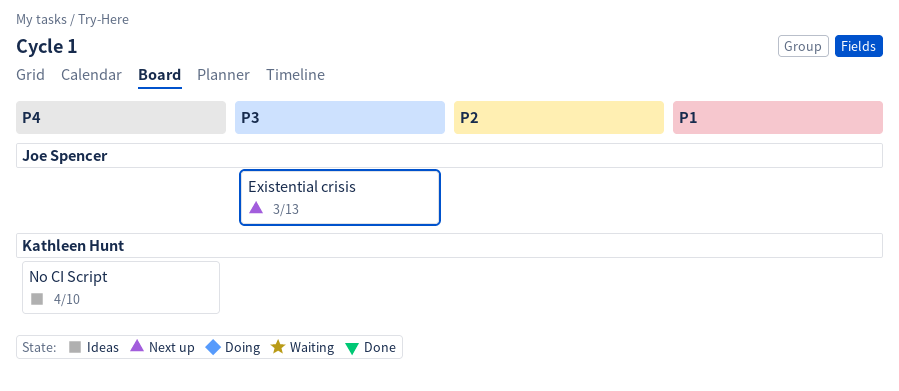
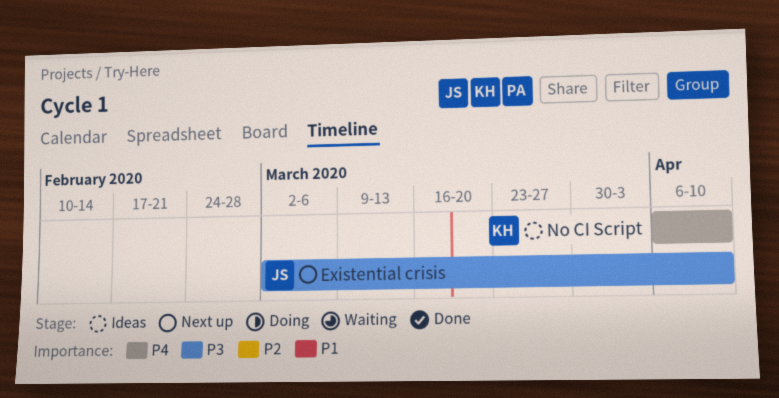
Existential crisis, due: Mar 13 -> Apr 10

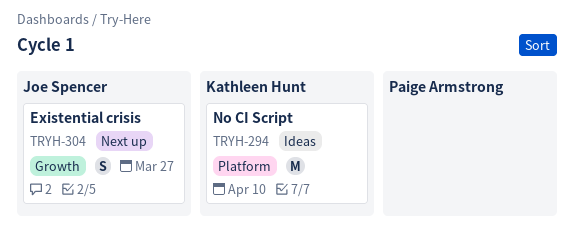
Existential crisis, due: Apr 10 -> Mar 27

